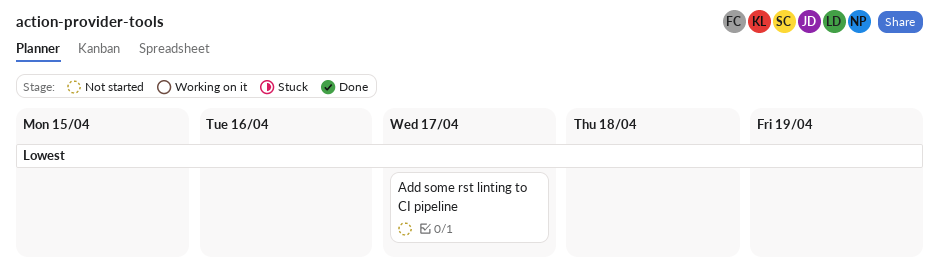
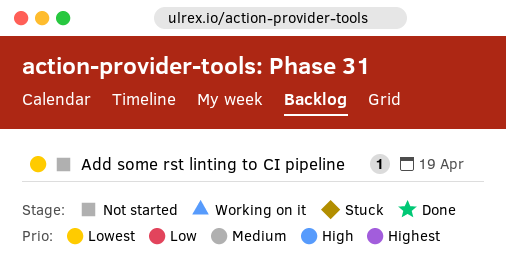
Add some rst linting to CI pipeline, due: Apr 17 -> Apr 19

